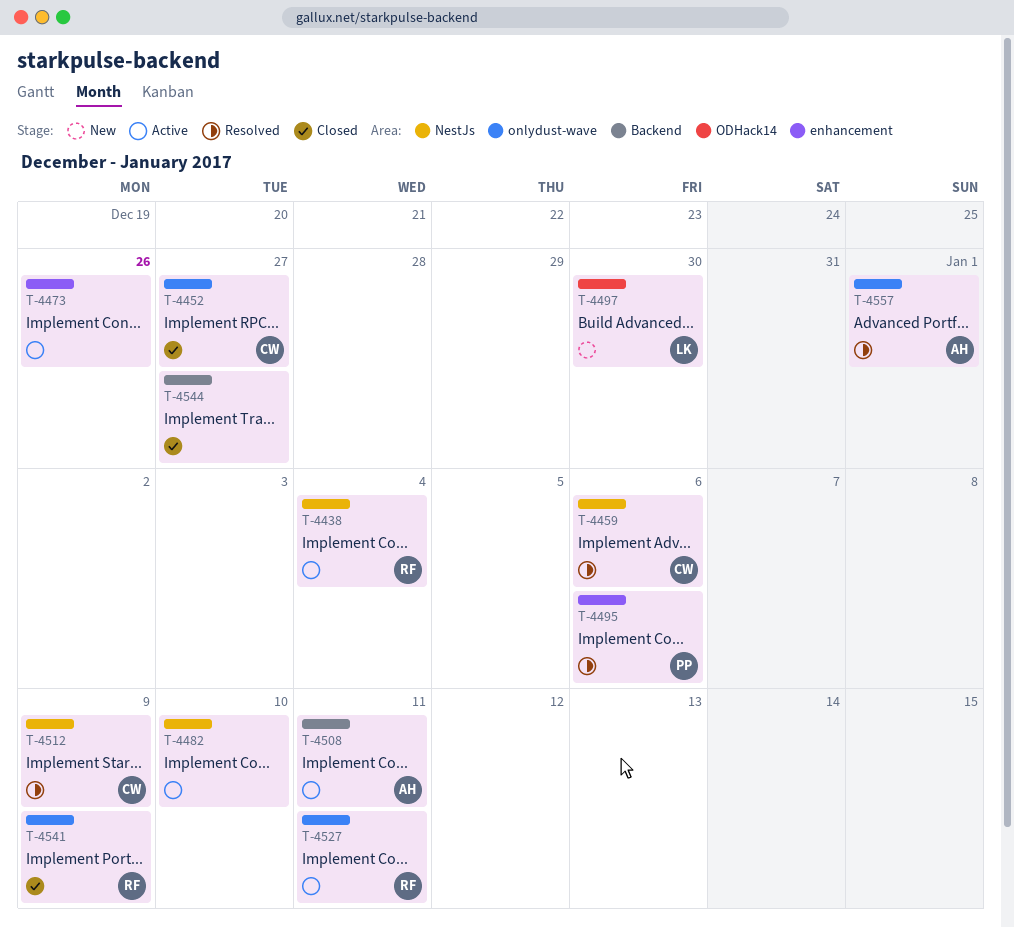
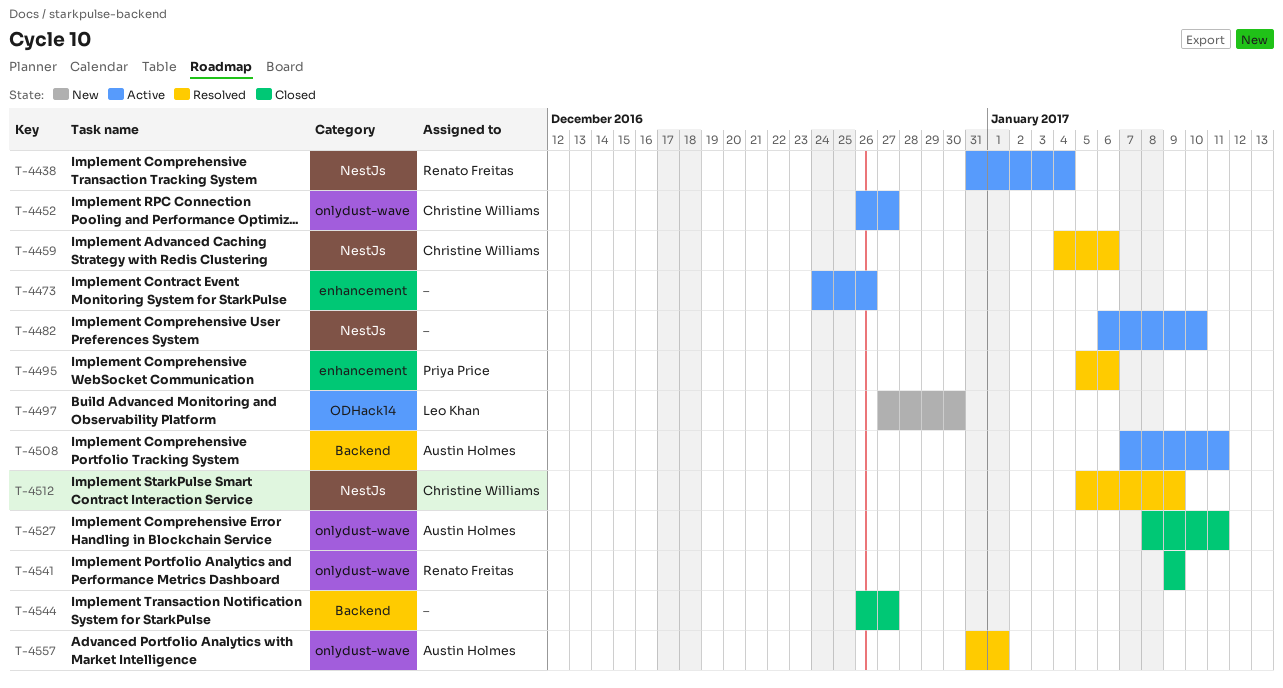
T-4452, status: Closed -> Active
T-4527, status: Active -> Closed
T-4527, owner: Renato Freitas -> Austin Holmes

